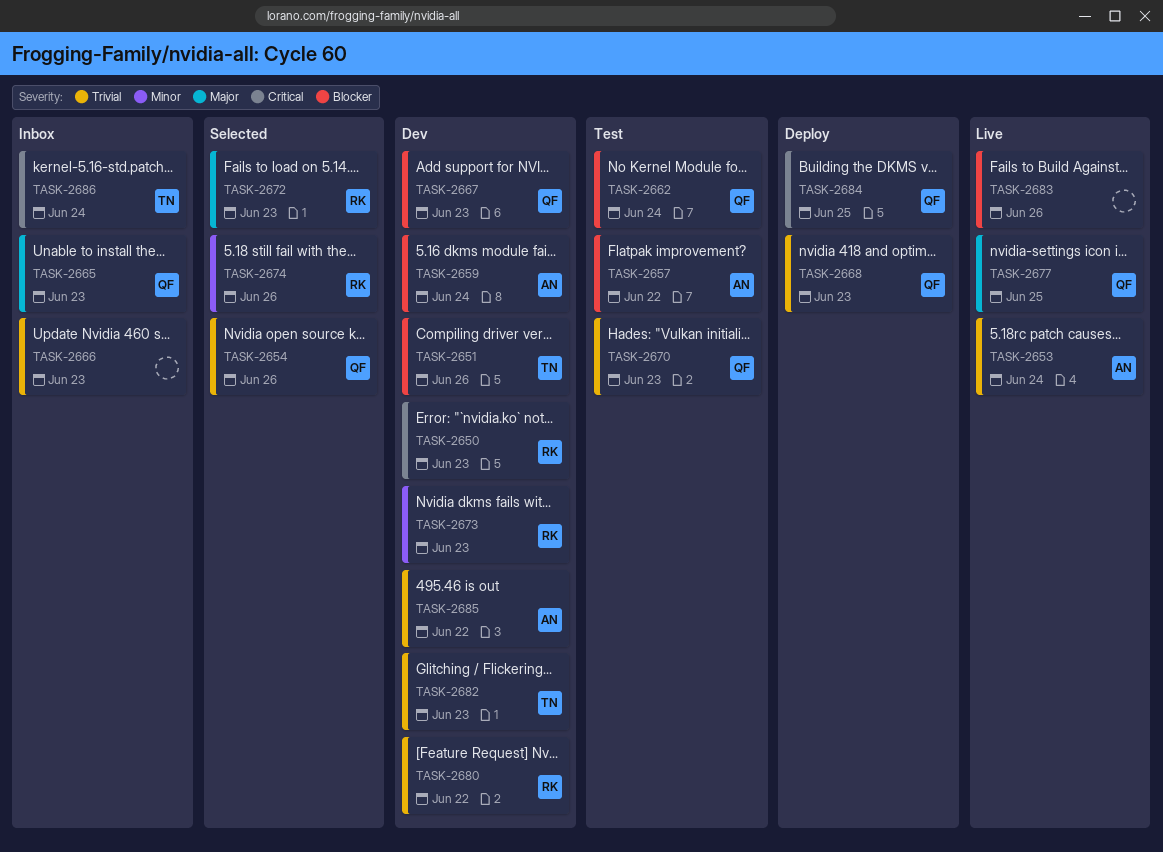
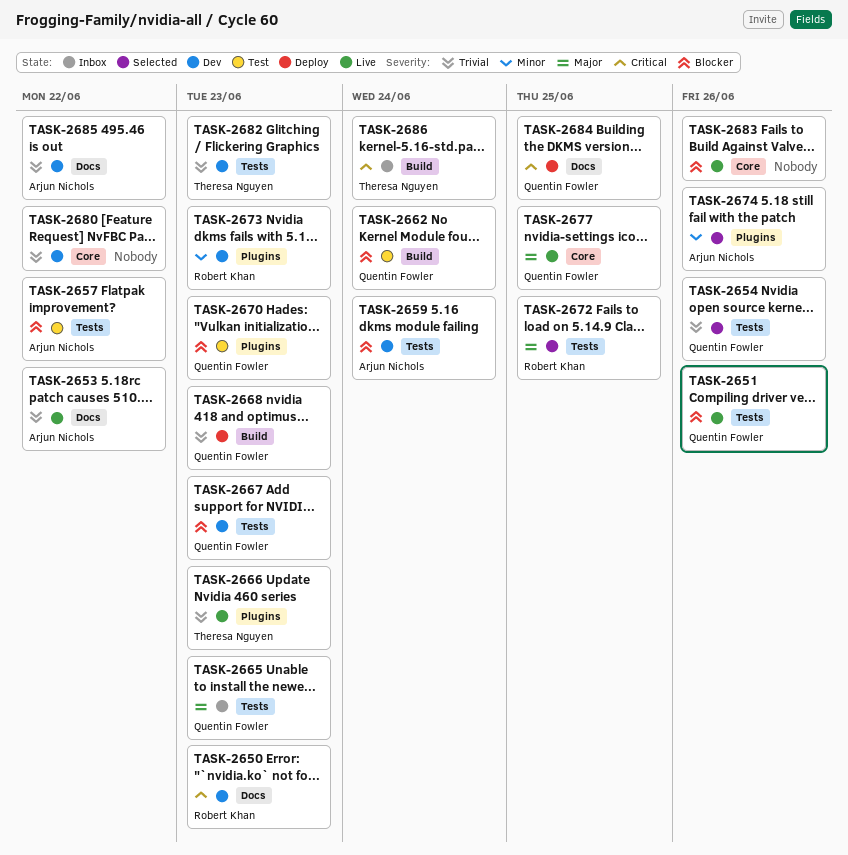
TASK-2651, status: Dev -> Live
TASK-2651, owner: Theresa Nguyen -> Quentin Fowler
TASK-2653, due: Jun 24 -> Jun 22
TASK-2666, status: Inbox -> Live
TASK-2666, owner: none -> Theresa Nguyen
TASK-2670, priority: Trivial -> Blocker
TASK-2672, due: Jun 23 -> Jun 25
TASK-2674, owner: Robert Khan -> Arjun Nichols
TASK-2680, owner: Robert Khan -> none

